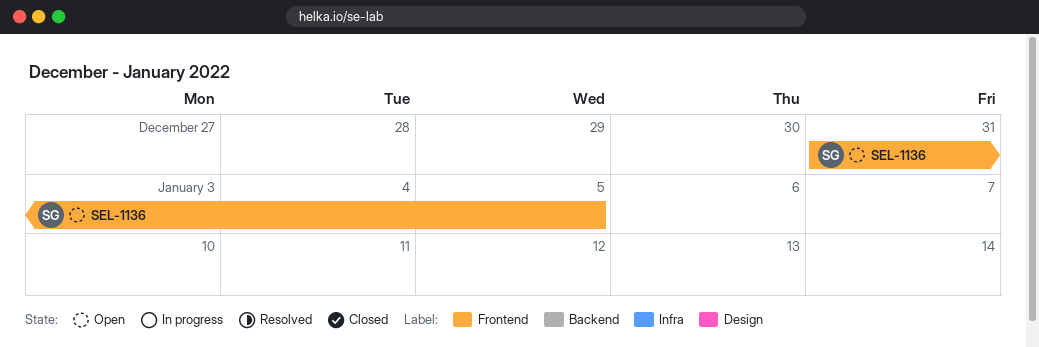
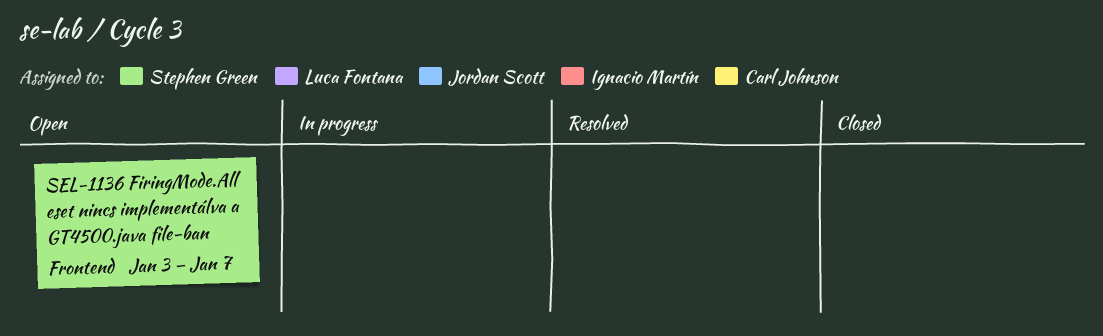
SEL-1136, start: Dec 31 -> Jan 3
SEL-1136, due: Jan 5 -> Jan 7

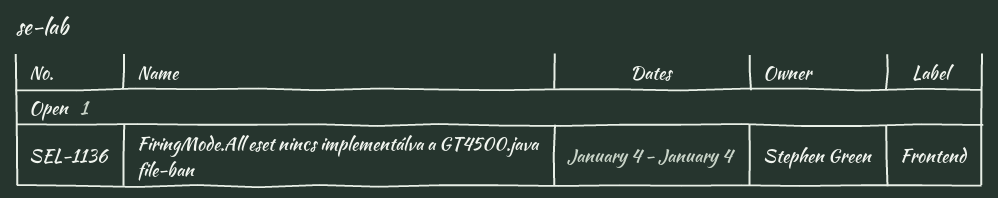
SEL-1136, start: Jan 3 -> Jan 4
SEL-1136, due: Jan 7 -> Jan 4

